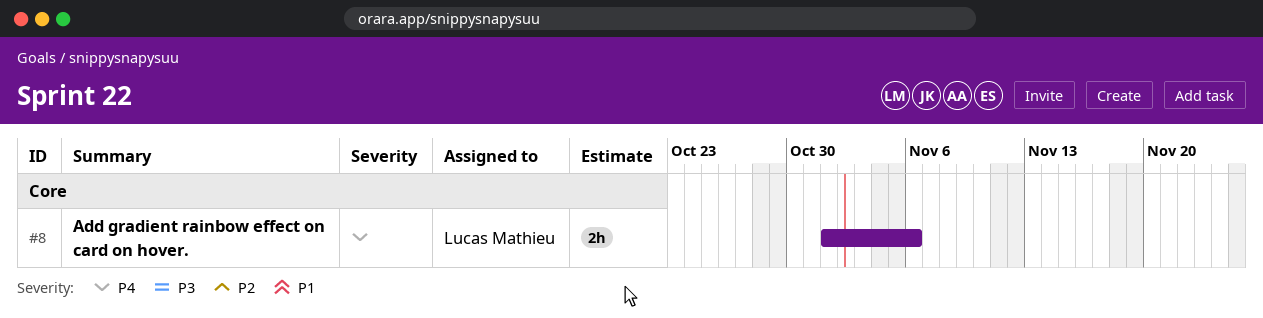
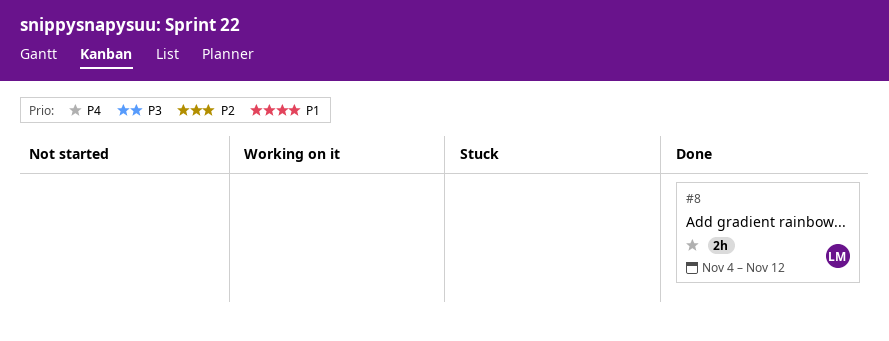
#8, start: Nov 1 -> Nov 4
#8, due: Nov 6 -> Nov 12

